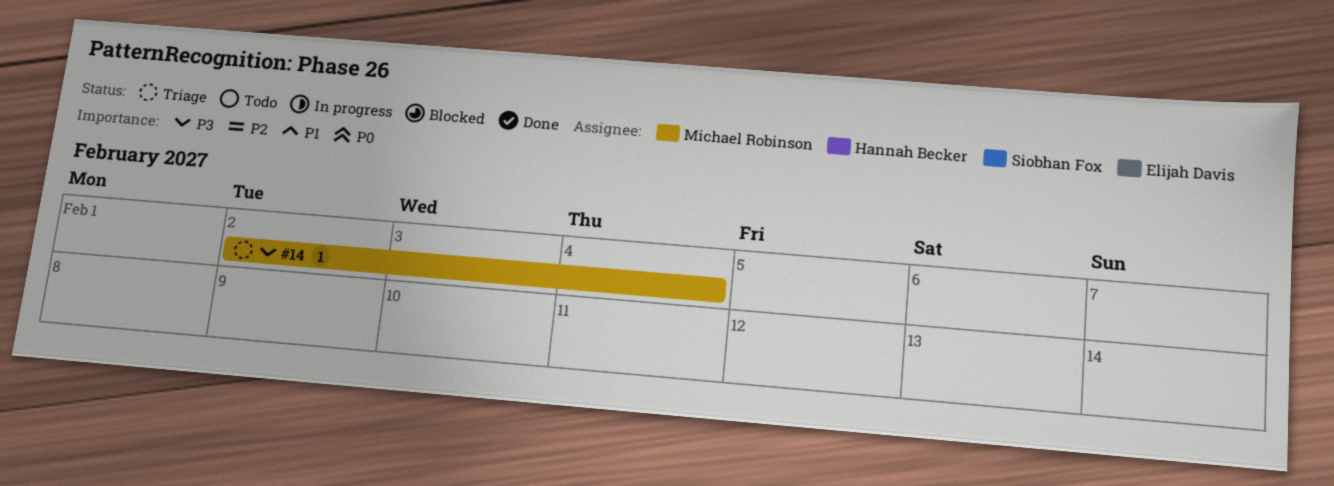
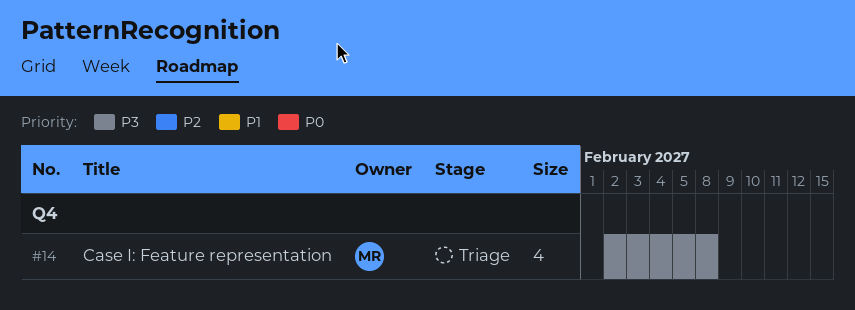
#14, estimate: 1 -> 4
#14, due: Feb 4 -> Feb 8

